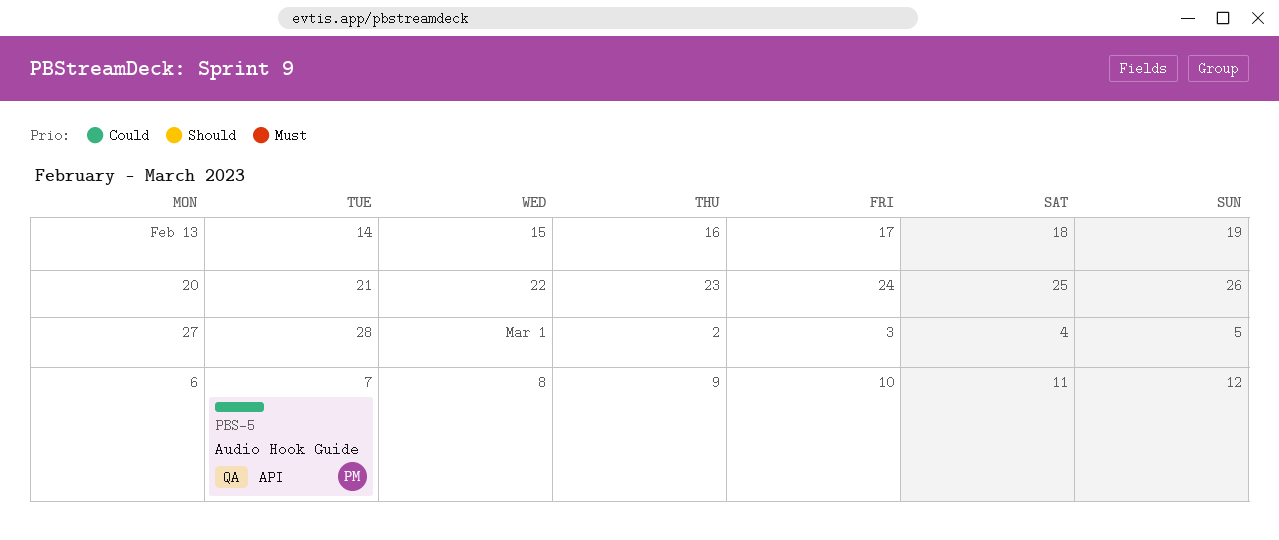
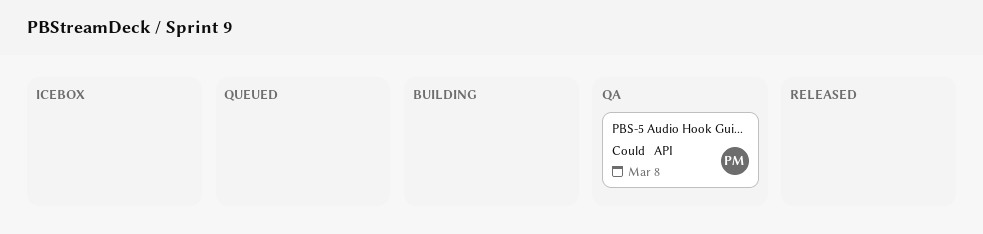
PBS-5, due: Mar 7 -> Mar 8

